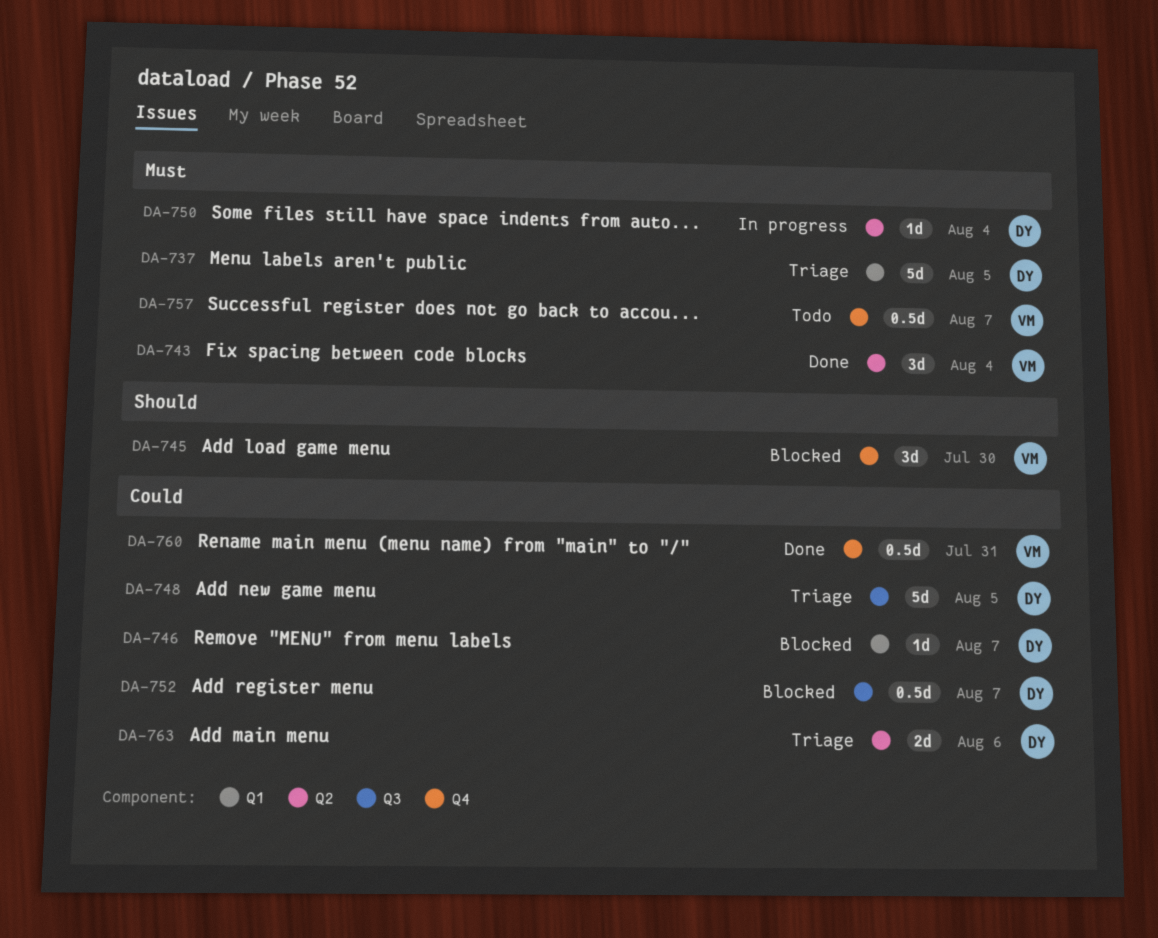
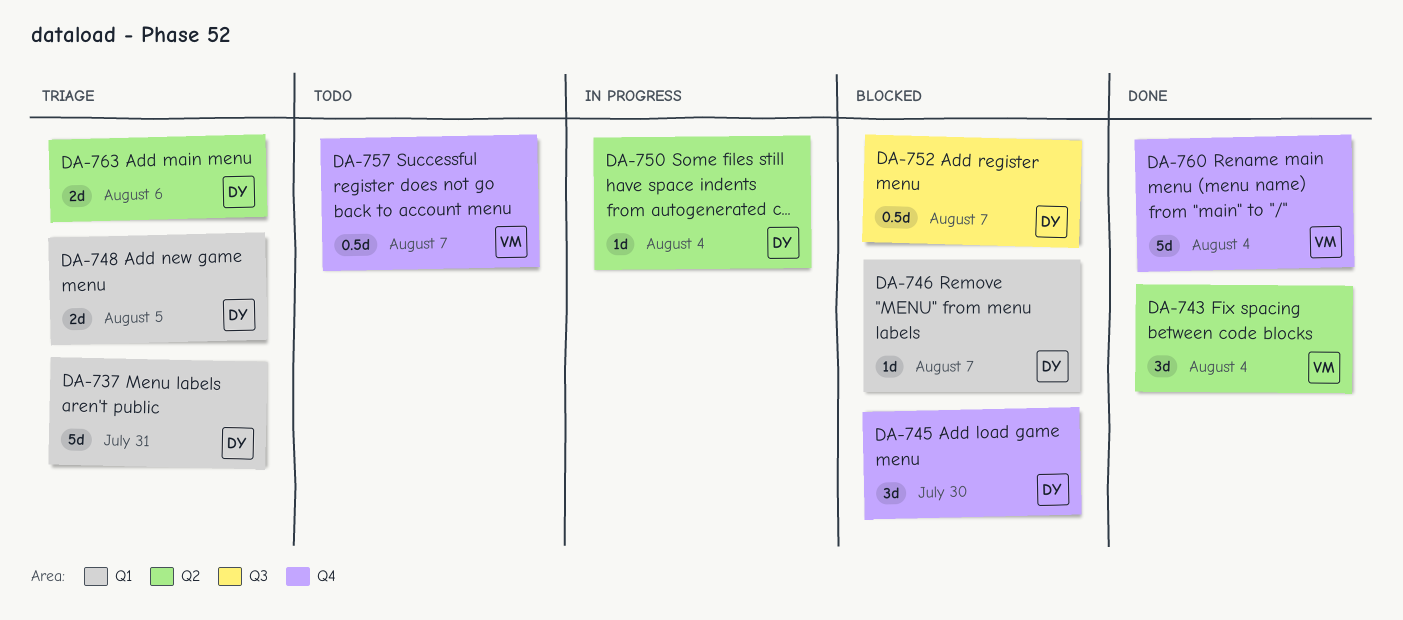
DA-737, due: Aug 5 -> Jul 31
DA-745, owner: VM -> DY
DA-748, label: Q3 -> Q1
DA-748, estimate: 5d -> 2d
DA-760, estimate: 0.5d -> 5d
DA-760, due: Jul 31 -> Aug 4

